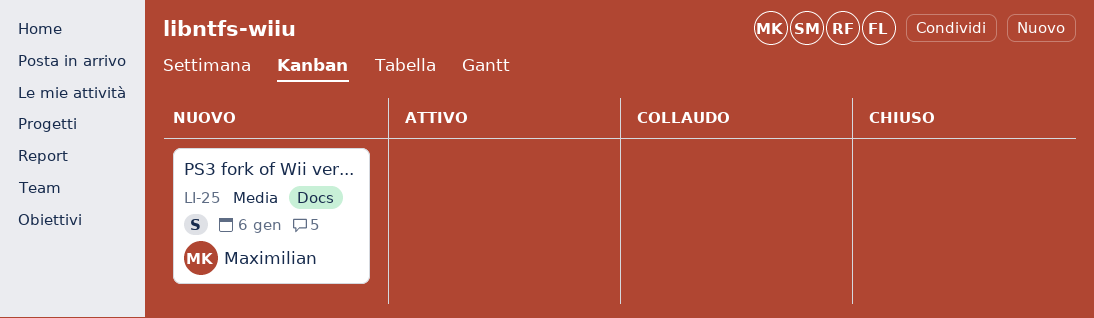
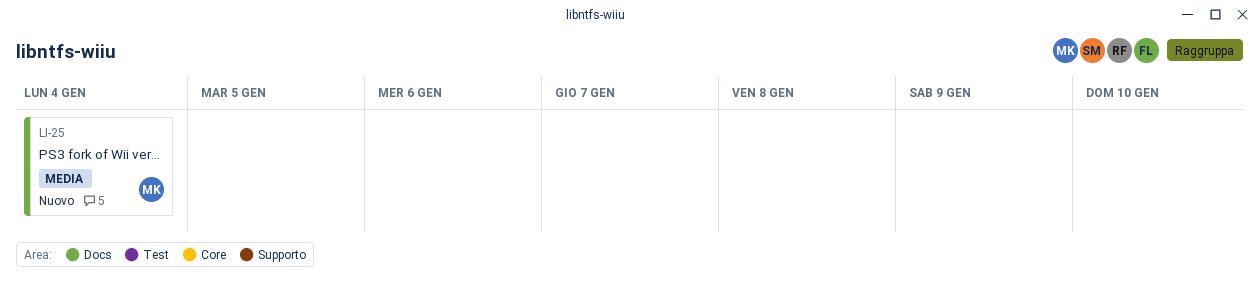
LI-25, due: Jan 6 -> Jan 4

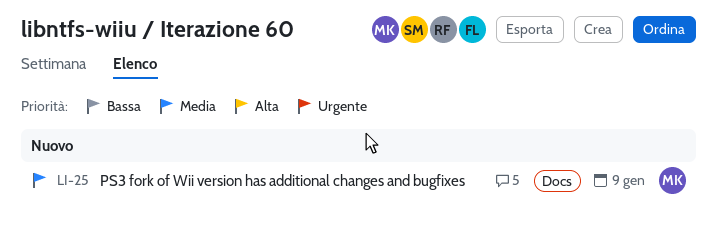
LI-25, due: Jan 4 -> Jan 9

